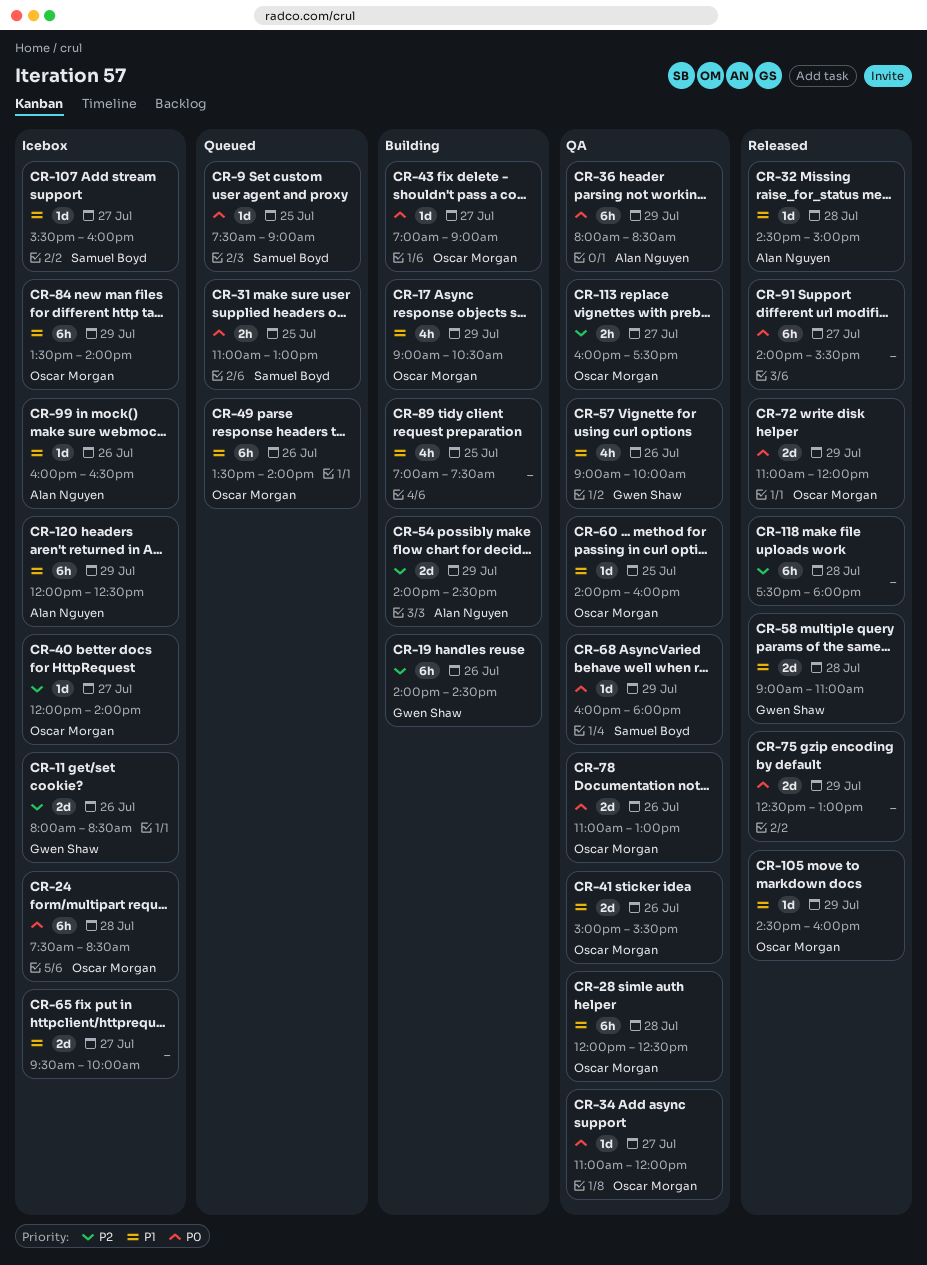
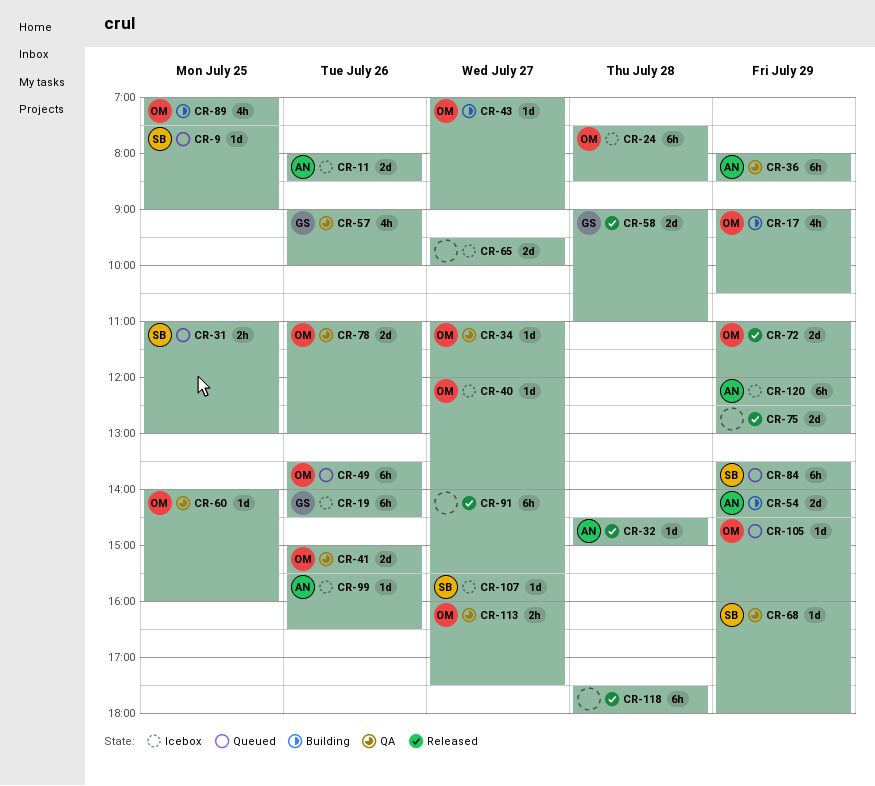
CR-11, owner: Gwen Shaw -> Alan Nguyen
CR-19, status: Building -> Icebox
CR-28: present -> none
CR-84, status: Icebox -> Queued
CR-84, owner: Oscar Morgan -> Samuel Boyd
CR-89, owner: none -> Oscar Morgan
CR-99, begins: 16:00 -> 15:30
CR-105, status: Released -> Queued

